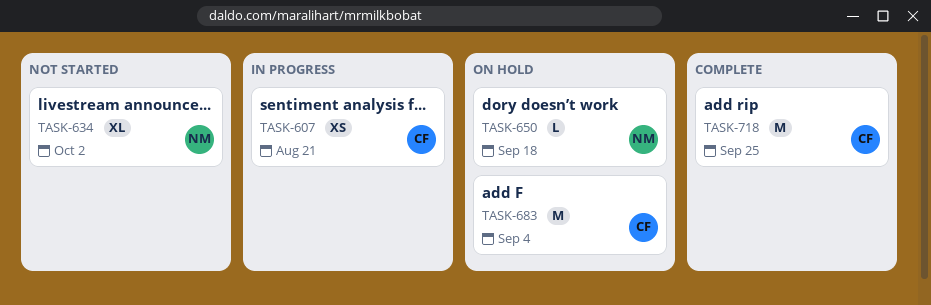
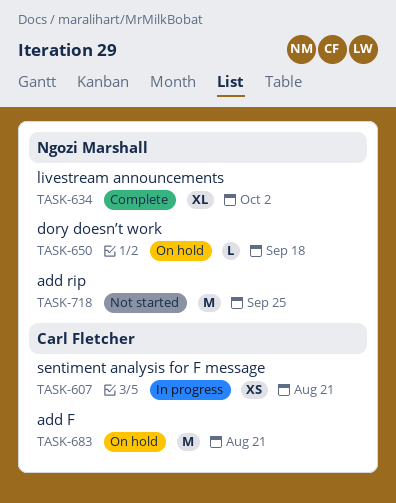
TASK-634, status: Not started -> Complete
TASK-683, due: Sep 4 -> Aug 21
TASK-718, status: Complete -> Not started
TASK-718, owner: Carl Fletcher -> Ngozi Marshall

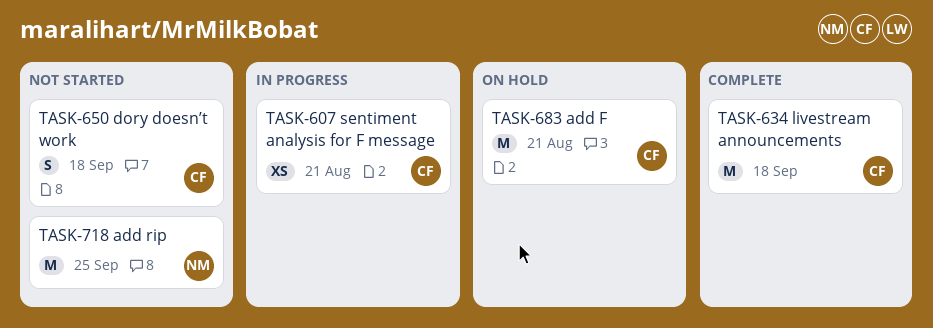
TASK-634, owner: Ngozi Marshall -> Carl Fletcher
TASK-634, estimate: XL -> M
TASK-634, due: Oct 2 -> Sep 18
TASK-650, status: On hold -> Not started
TASK-650, owner: Ngozi Marshall -> Carl Fletcher
TASK-650, estimate: L -> S

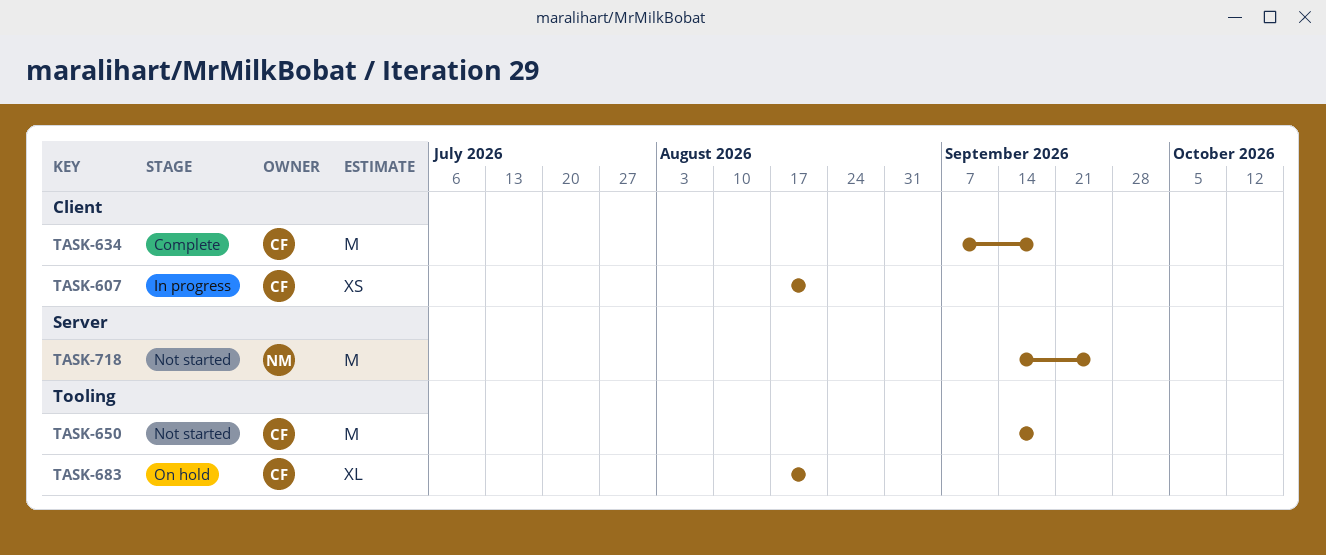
TASK-650, estimate: S -> M
TASK-683, estimate: M -> XL

